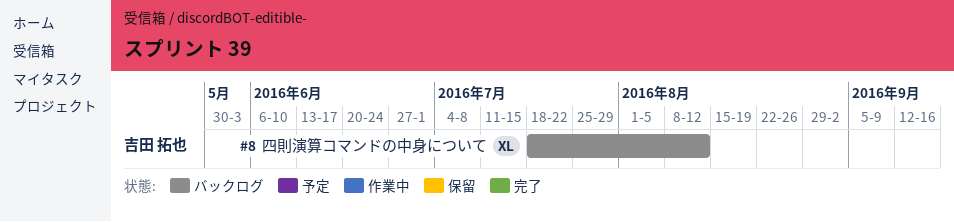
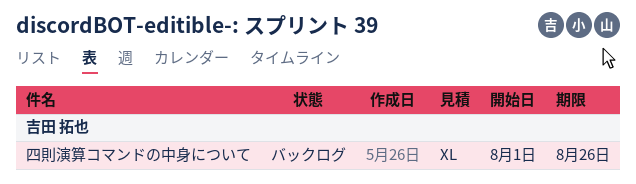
四則演算コマンドの中身について, start: Jul 18 -> Aug 1
四則演算コマンドの中身について, due: Aug 12 -> Aug 26

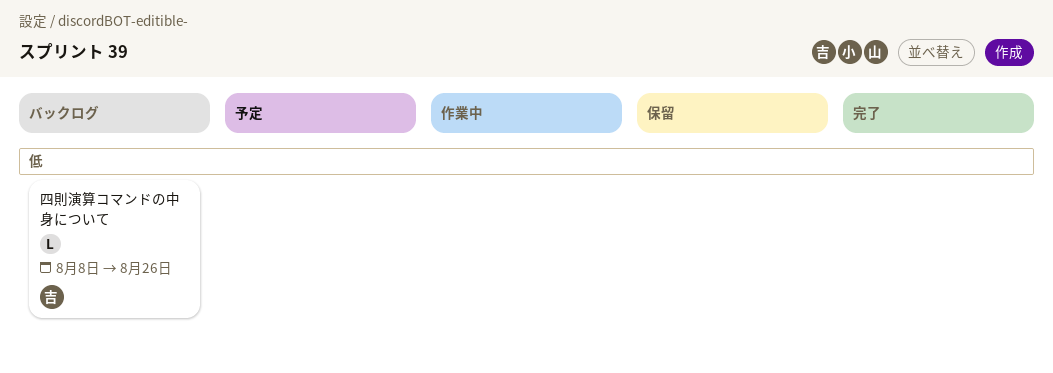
四則演算コマンドの中身について, estimate: XL -> L
四則演算コマンドの中身について, start: Aug 1 -> Aug 8

